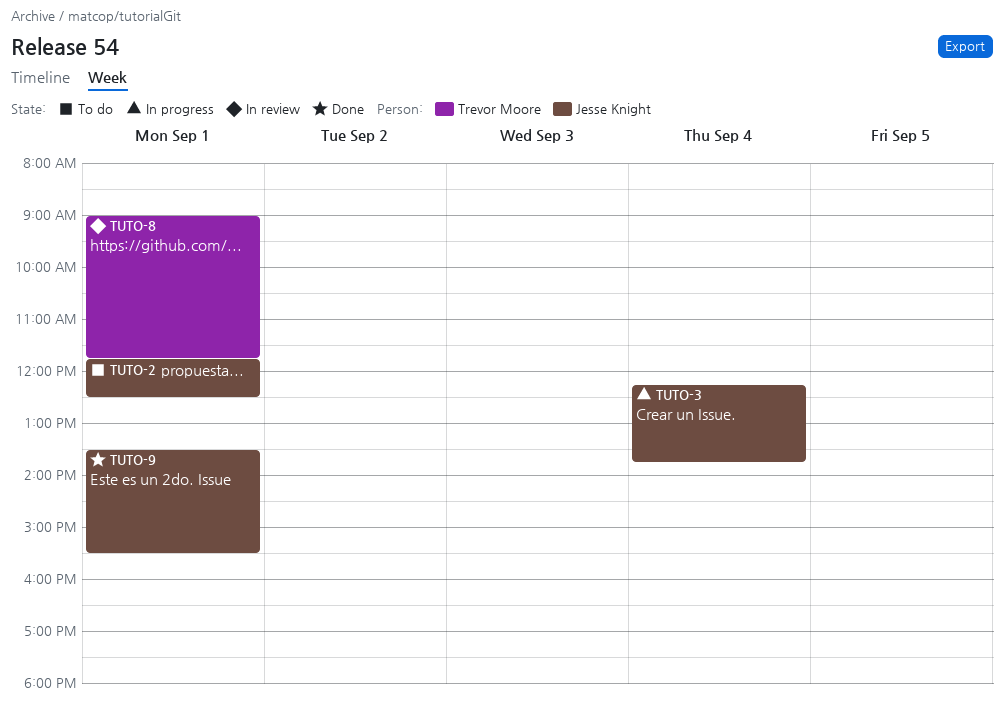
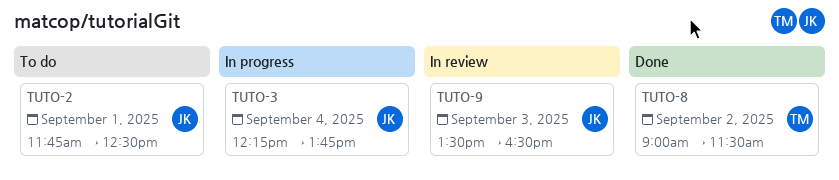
TUTO-8, status: In review -> Done
TUTO-8, day: Sep 1 -> Sep 2
TUTO-8, ends: 11:45 -> 11:30
TUTO-9, status: Done -> In review
TUTO-9, day: Sep 1 -> Sep 3
TUTO-9, ends: 15:30 -> 16:30

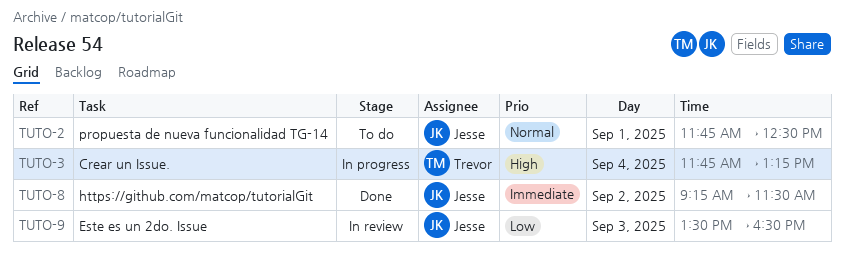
TUTO-3, owner: Jesse -> Trevor
TUTO-3, begins: 12:15 -> 11:45
TUTO-3, ends: 13:45 -> 13:15
TUTO-8, owner: Trevor -> Jesse
TUTO-8, begins: 09:00 -> 09:15

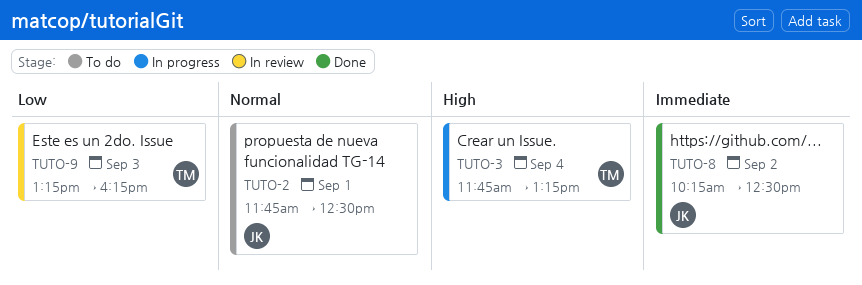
TUTO-8, begins: 09:15 -> 10:15
TUTO-8, ends: 11:30 -> 12:30
TUTO-9, owner: Jesse -> Trevor
TUTO-9, begins: 13:30 -> 13:15
TUTO-9, ends: 16:30 -> 16:15

